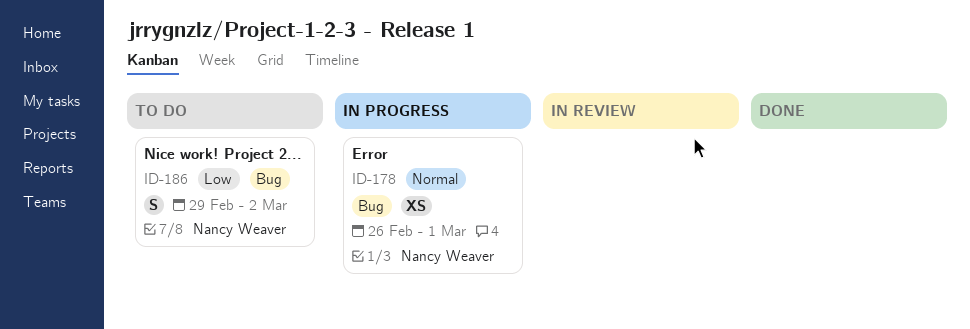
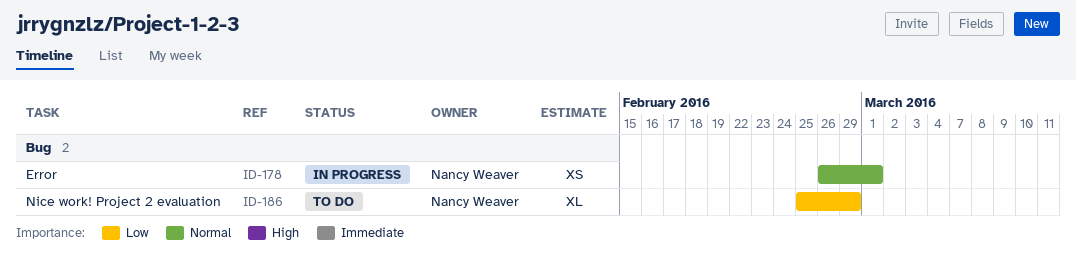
ID-186, estimate: S -> XL
ID-186, start: Feb 29 -> Feb 25
ID-186, due: Mar 2 -> Feb 29

